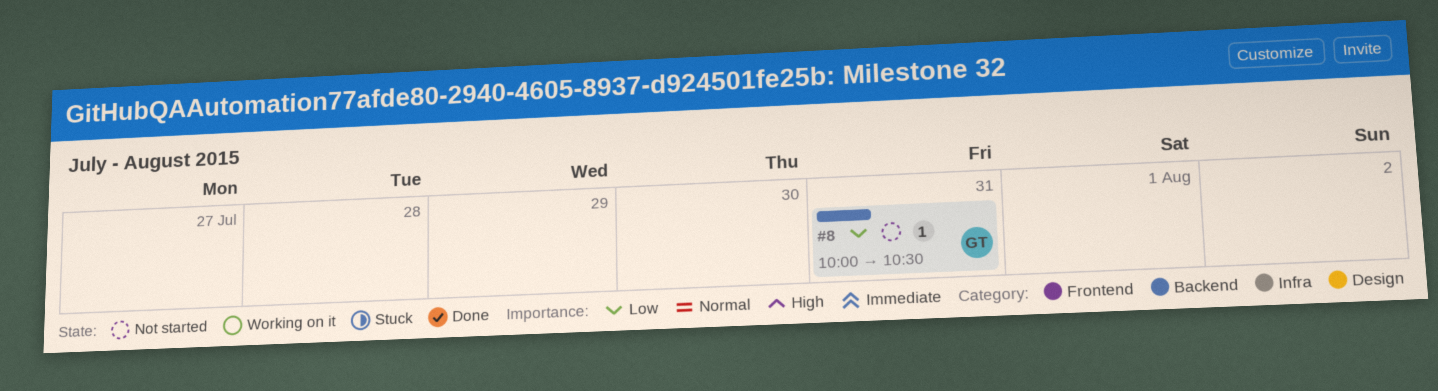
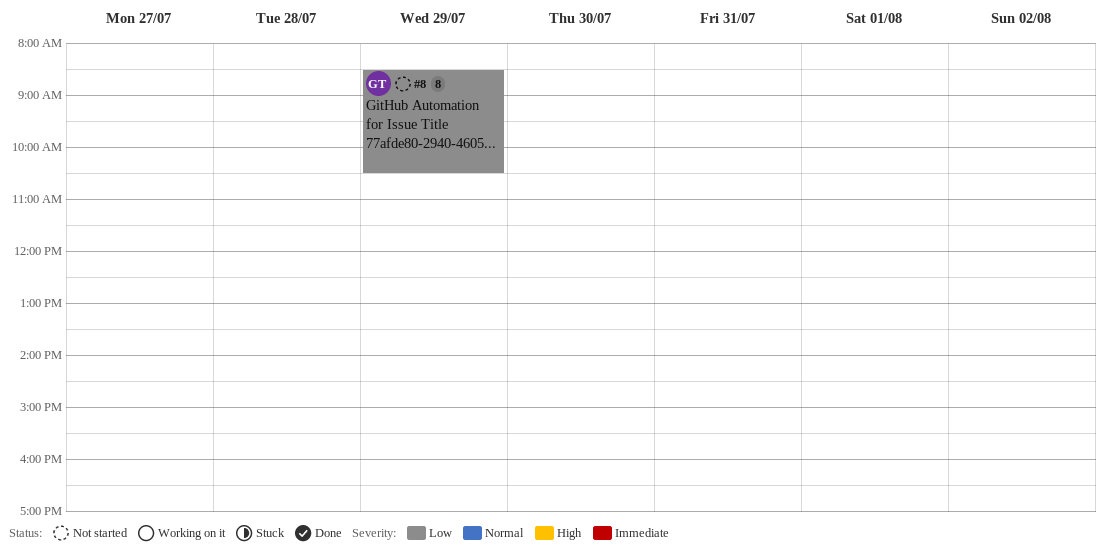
#8, estimate: 1 -> 8
#8, day: Jul 31 -> Jul 29
#8, begins: 10:00 -> 08:30

